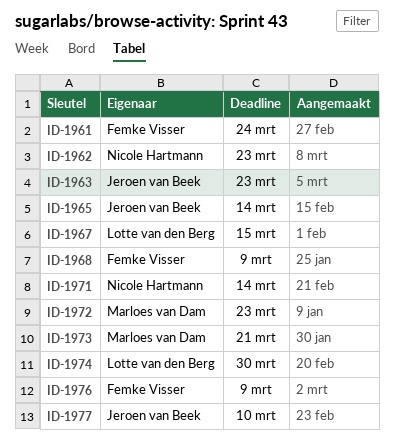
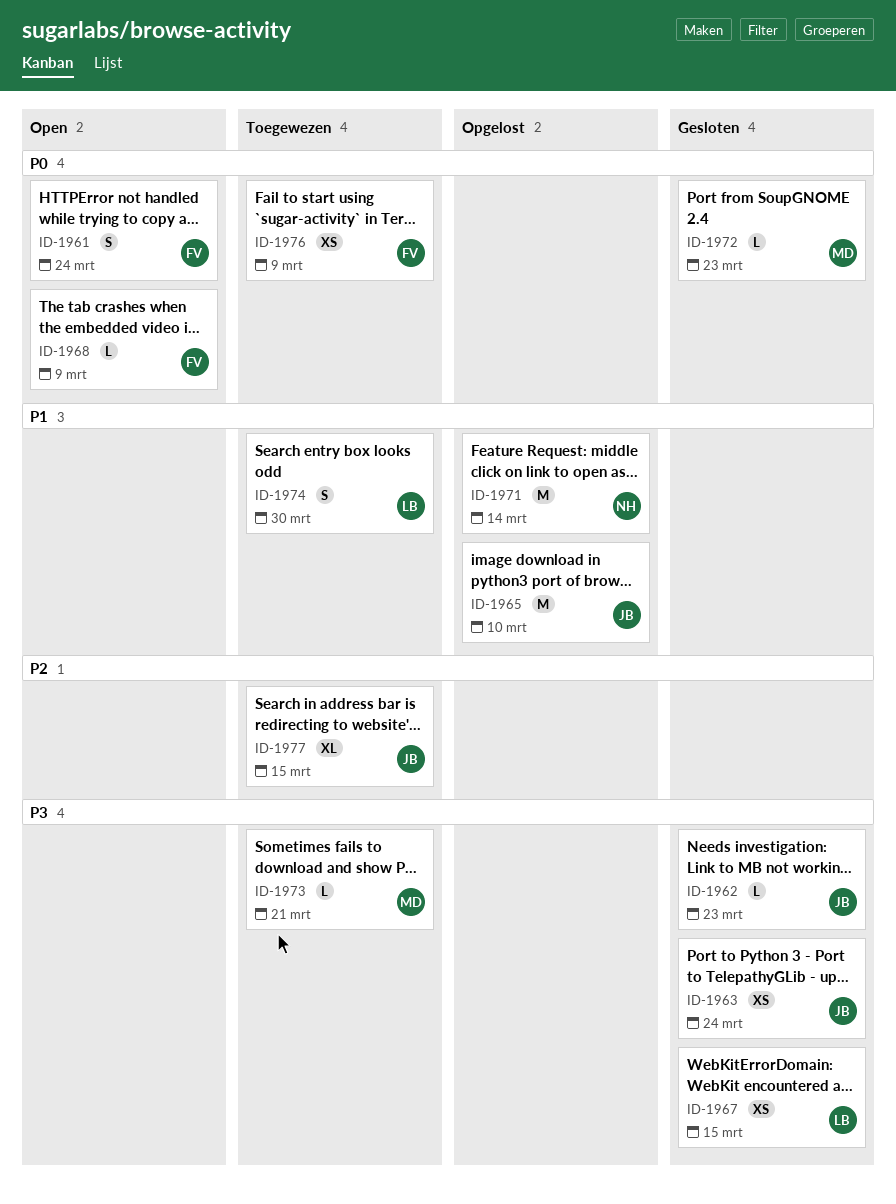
ID-1962, owner: Nicole Hartmann -> Jeroen van Beek
ID-1963, due: Mar 23 -> Mar 24
ID-1965, due: Mar 14 -> Mar 10
ID-1977, due: Mar 10 -> Mar 15

